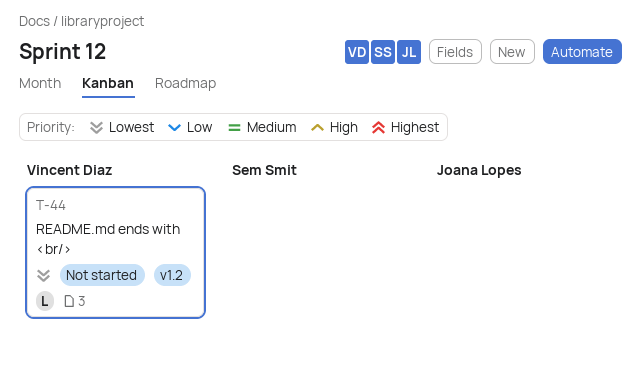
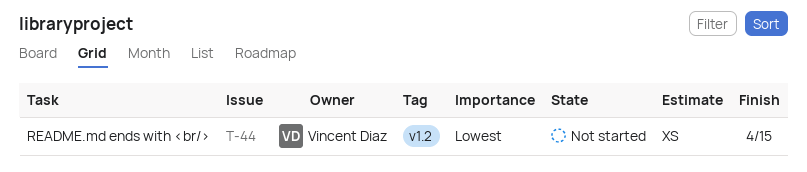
T-44, estimate: L -> XS

